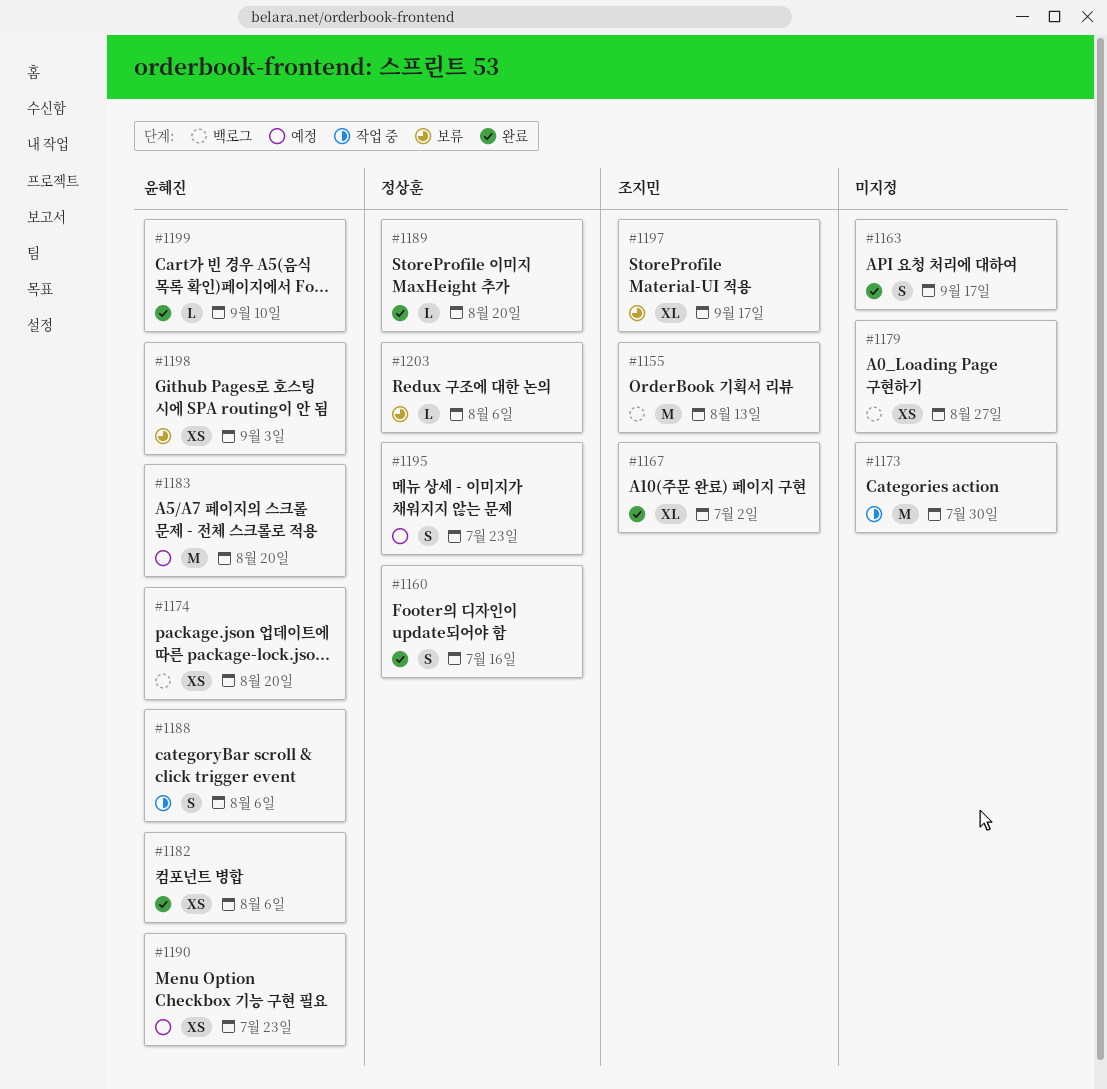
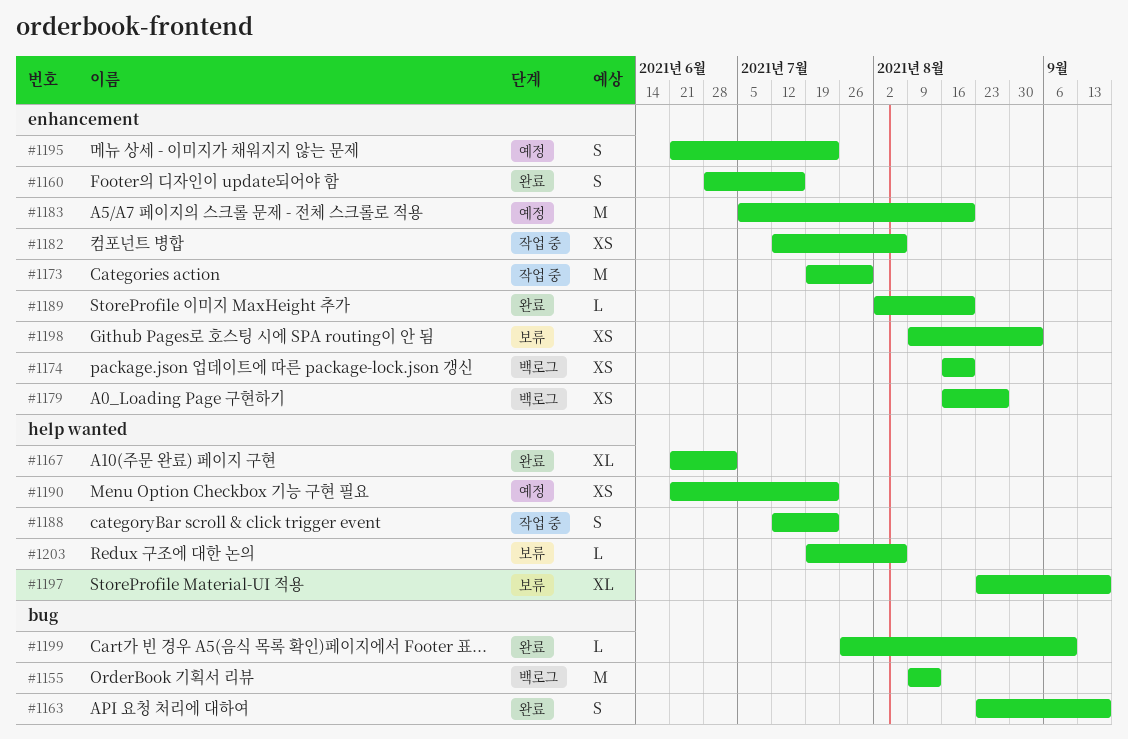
#1182, status: 완료 -> 작업 중
#1188, due: Aug 6 -> Jul 23

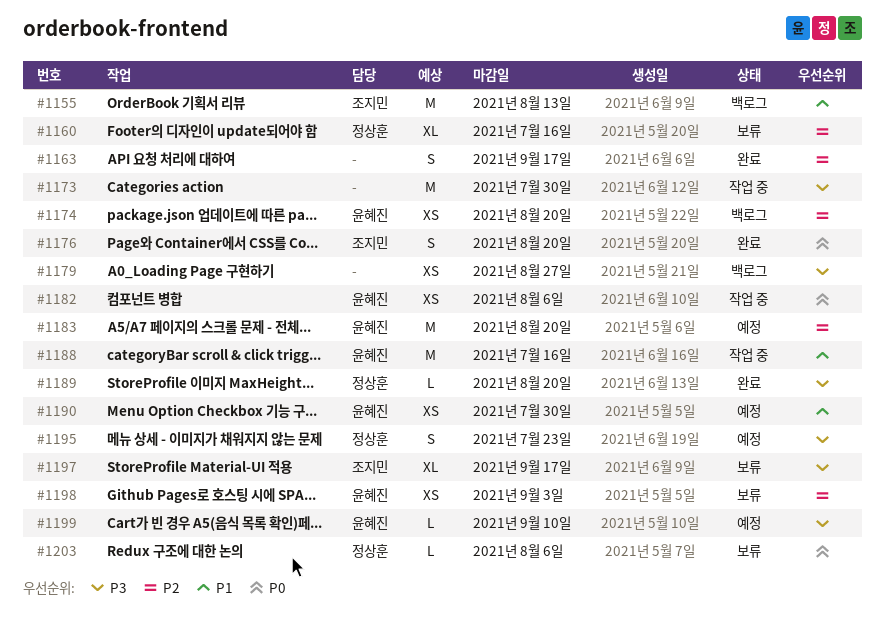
#1160, status: 완료 -> 보류
#1160, estimate: S -> XL
#1167: present -> none
#1176: none -> present
#1188, estimate: S -> M
#1188, due: Jul 23 -> Jul 16
#1190, due: Jul 23 -> Jul 30
#1199, status: 완료 -> 예정

